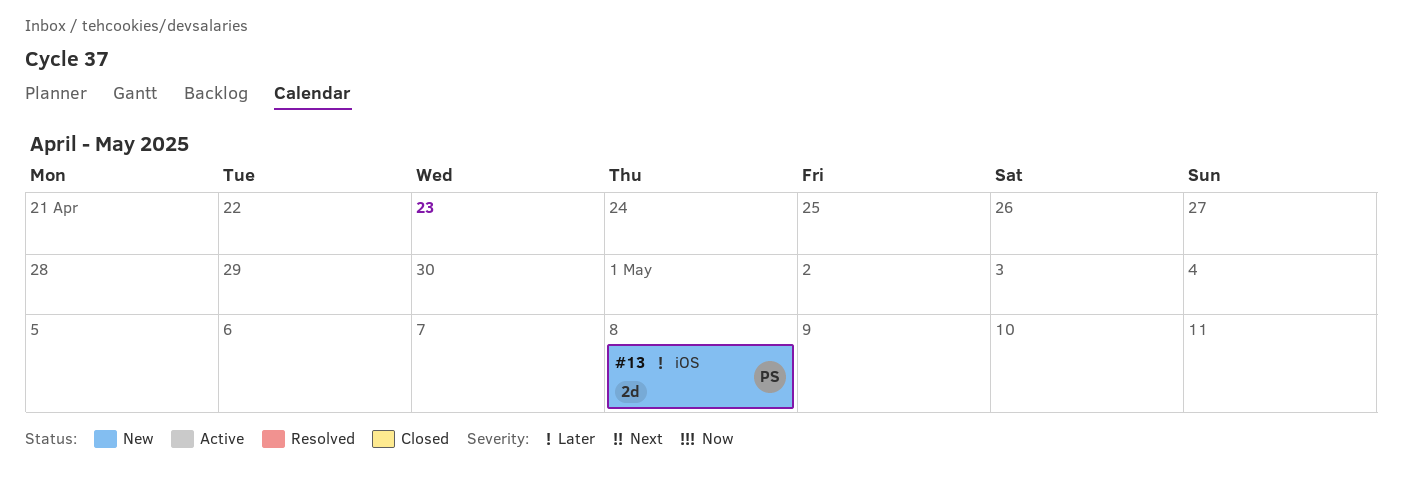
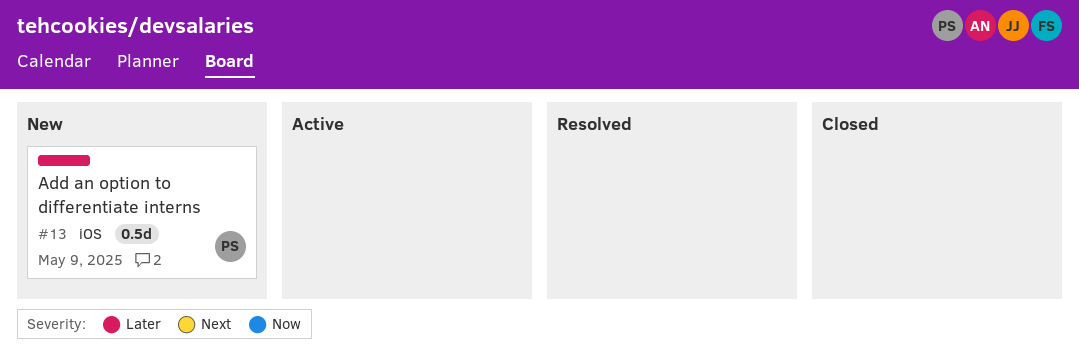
#13, estimate: 2d -> 0.5d
#13, due: May 8 -> May 9

